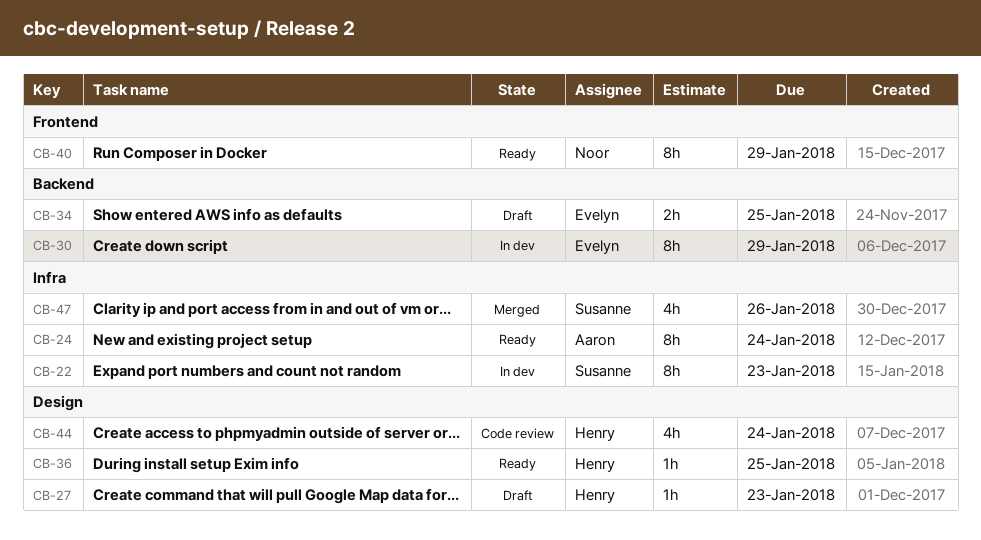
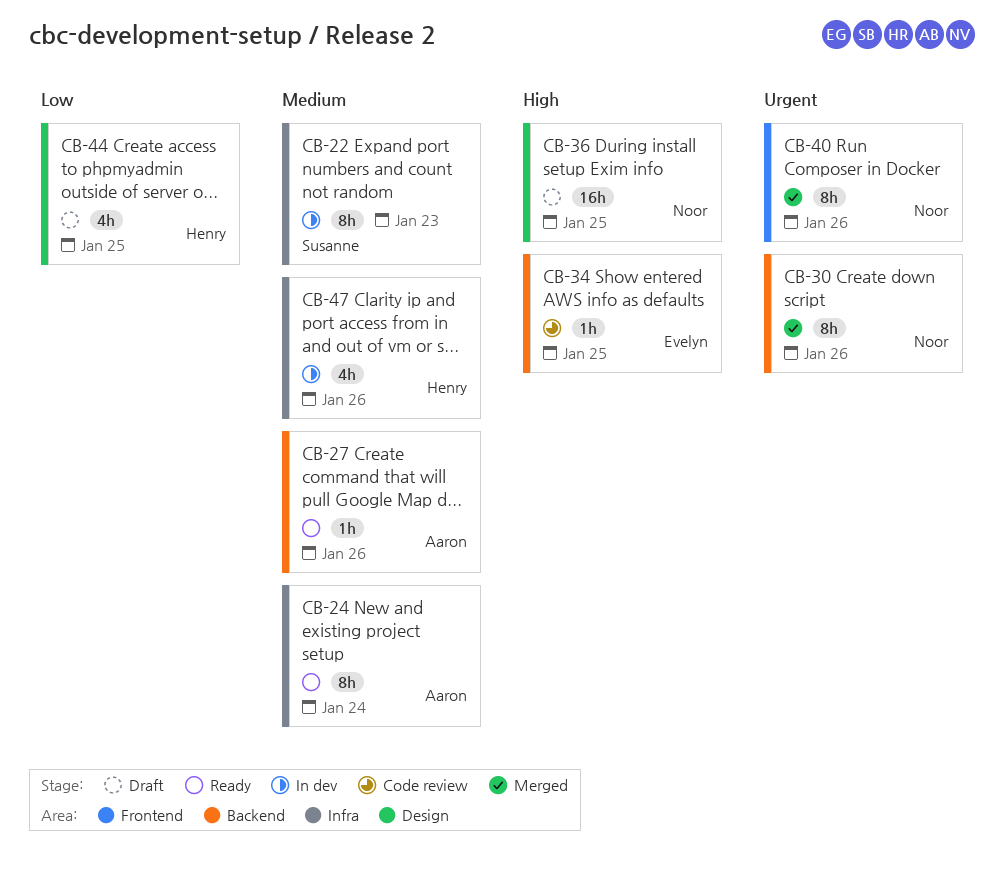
CB-27, status: Draft -> Ready
CB-27, owner: Henry -> Aaron
CB-27, label: Design -> Backend
CB-27, due: Jan 23 -> Jan 26
CB-30, status: In dev -> Merged
CB-30, owner: Evelyn -> Noor
CB-30, due: Jan 29 -> Jan 26
CB-34, status: Draft -> Code review
CB-34, estimate: 2h -> 1h
CB-36, status: Ready -> Draft
CB-36, owner: Henry -> Noor
CB-36, estimate: 1h -> 16h
CB-40, status: Ready -> Merged
CB-40, due: Jan 29 -> Jan 26
CB-44, status: Code review -> Draft
CB-44, due: Jan 24 -> Jan 25
CB-47, status: Merged -> In dev
CB-47, owner: Susanne -> Henry

